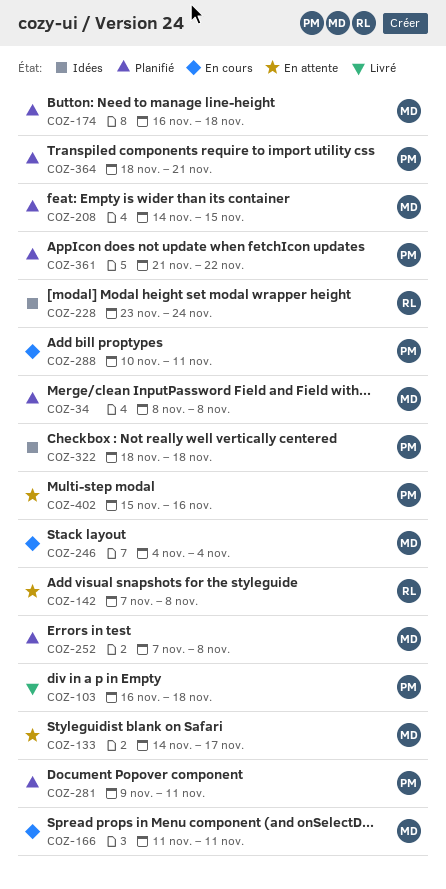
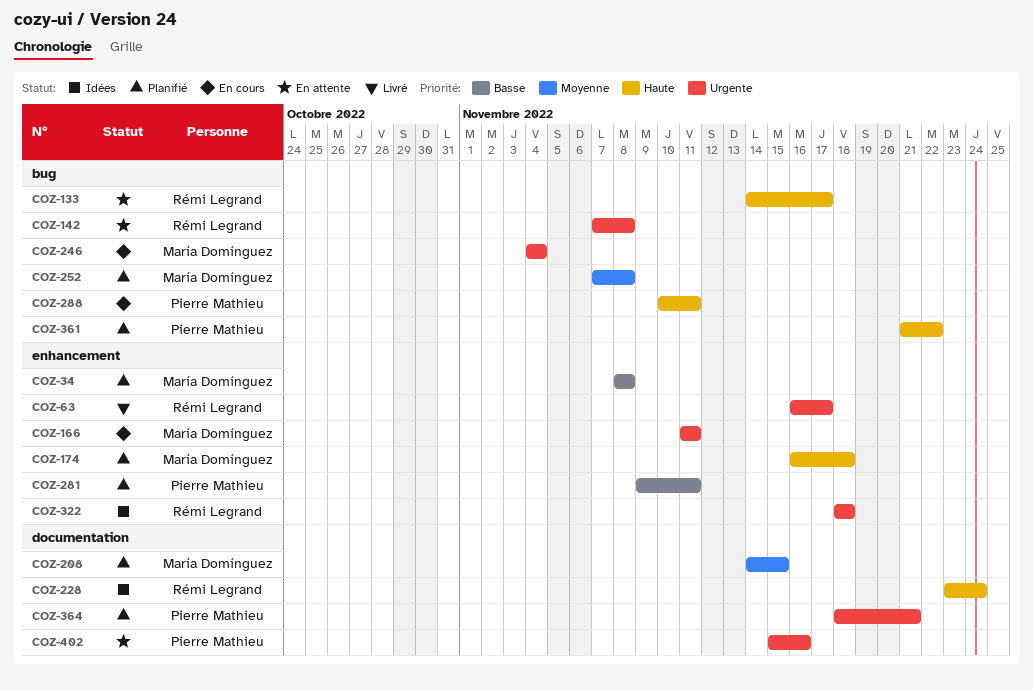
COZ-63: none -> present
COZ-103: present -> none
COZ-133, owner: María Domínguez -> Rémi Legrand
COZ-322, owner: Pierre Mathieu -> Rémi Legrand

